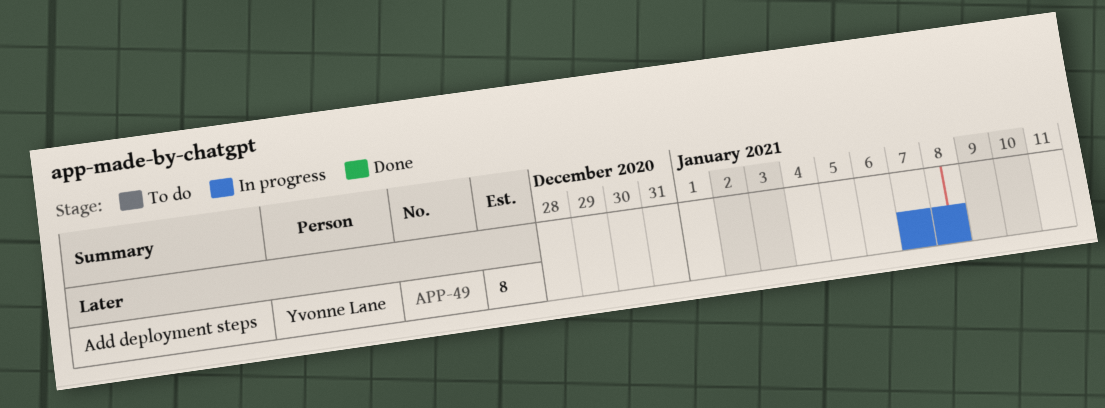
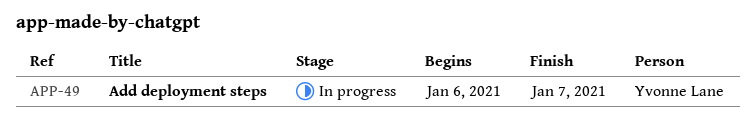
APP-49, start: Jan 7 -> Jan 6
APP-49, due: Jan 8 -> Jan 7

